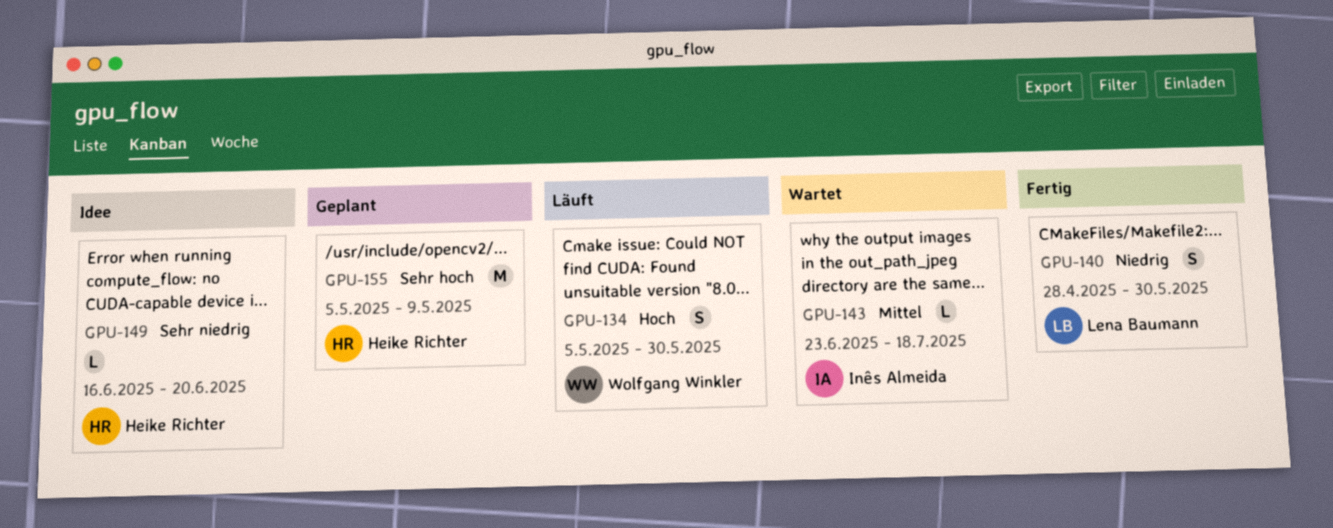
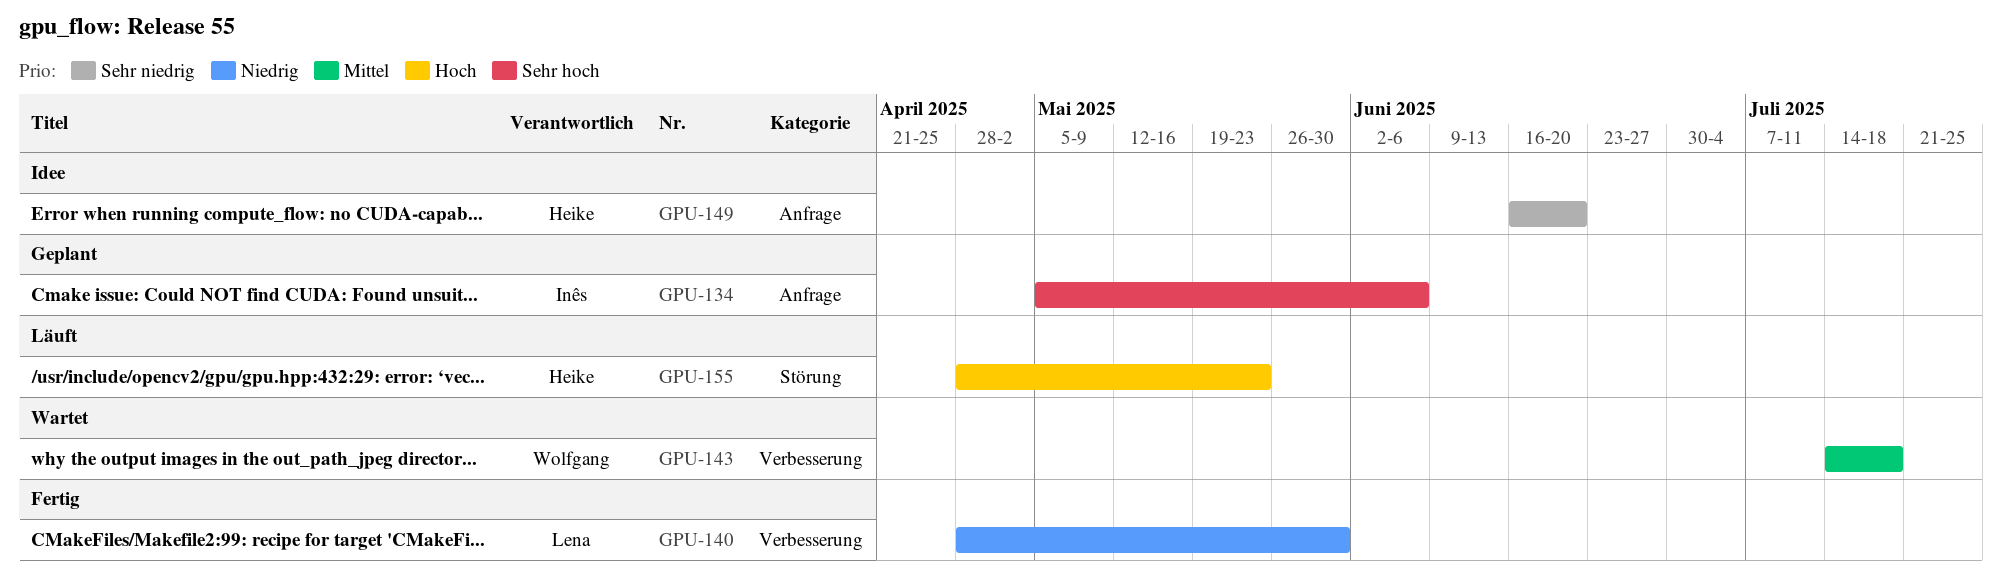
GPU-134, status: Läuft -> Geplant
GPU-134, owner: Wolfgang Winkler -> Inês Almeida
GPU-134, priority: Hoch -> Sehr hoch
GPU-134, due: May 30 -> Jun 6
GPU-143, owner: Inês Almeida -> Wolfgang Winkler
GPU-143, start: Jun 23 -> Jul 14
GPU-155, status: Geplant -> Läuft
GPU-155, priority: Sehr hoch -> Hoch
GPU-155, start: May 5 -> Apr 28
GPU-155, due: May 9 -> May 23

